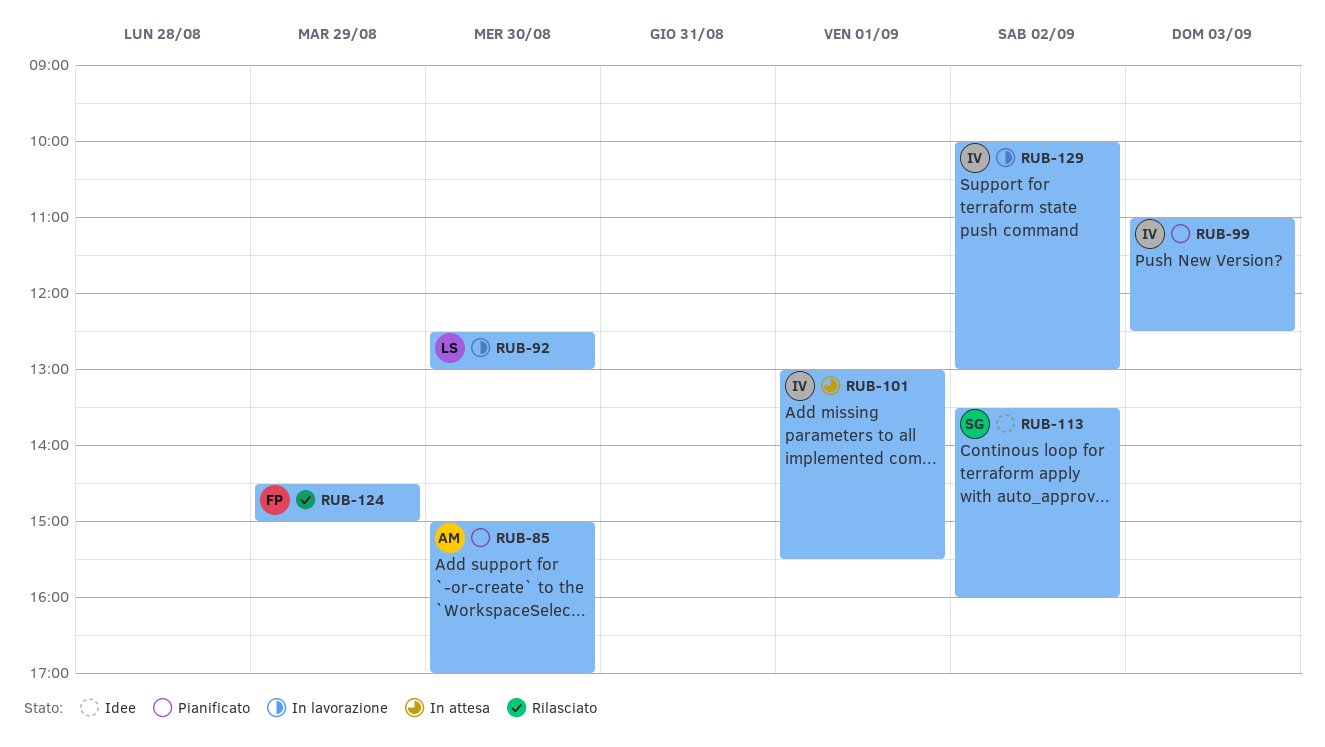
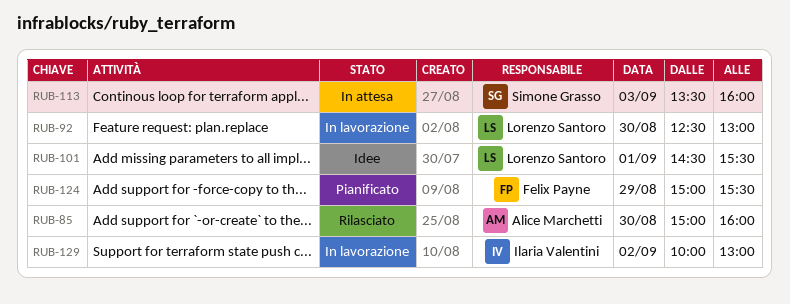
RUB-85, status: Pianificato -> Rilasciato
RUB-85, ends: 17:00 -> 16:00
RUB-99: present -> none
RUB-101, status: In attesa -> Idee
RUB-101, owner: Ilaria Valentini -> Lorenzo Santoro
RUB-101, begins: 13:00 -> 14:30
RUB-113, status: Idee -> In attesa
RUB-113, day: Sep 2 -> Sep 3
RUB-124, status: Rilasciato -> Pianificato
RUB-124, begins: 14:30 -> 15:00
RUB-124, ends: 15:00 -> 15:30

